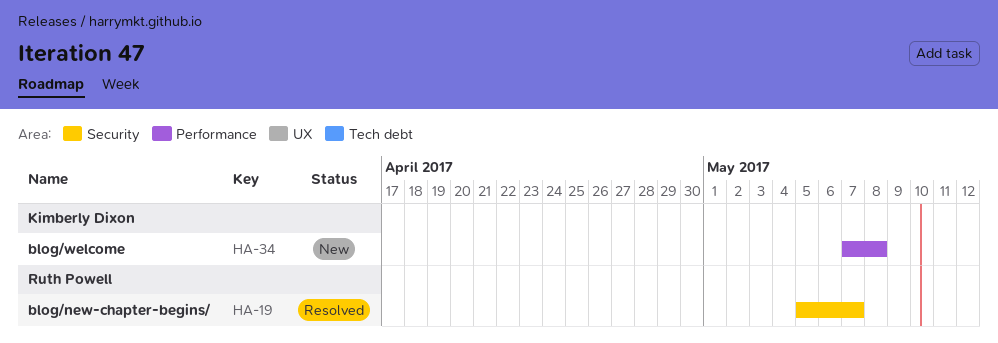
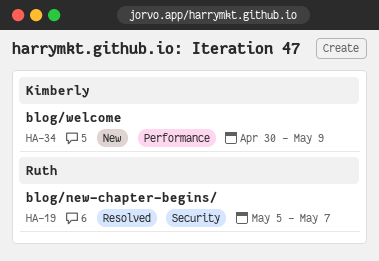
HA-34, start: May 7 -> Apr 30
HA-34, due: May 8 -> May 9

